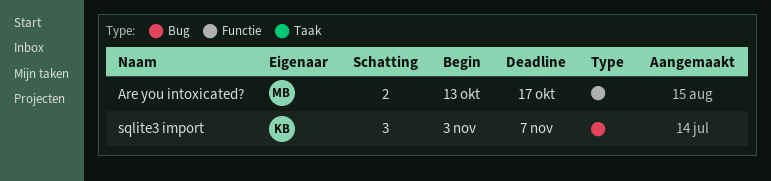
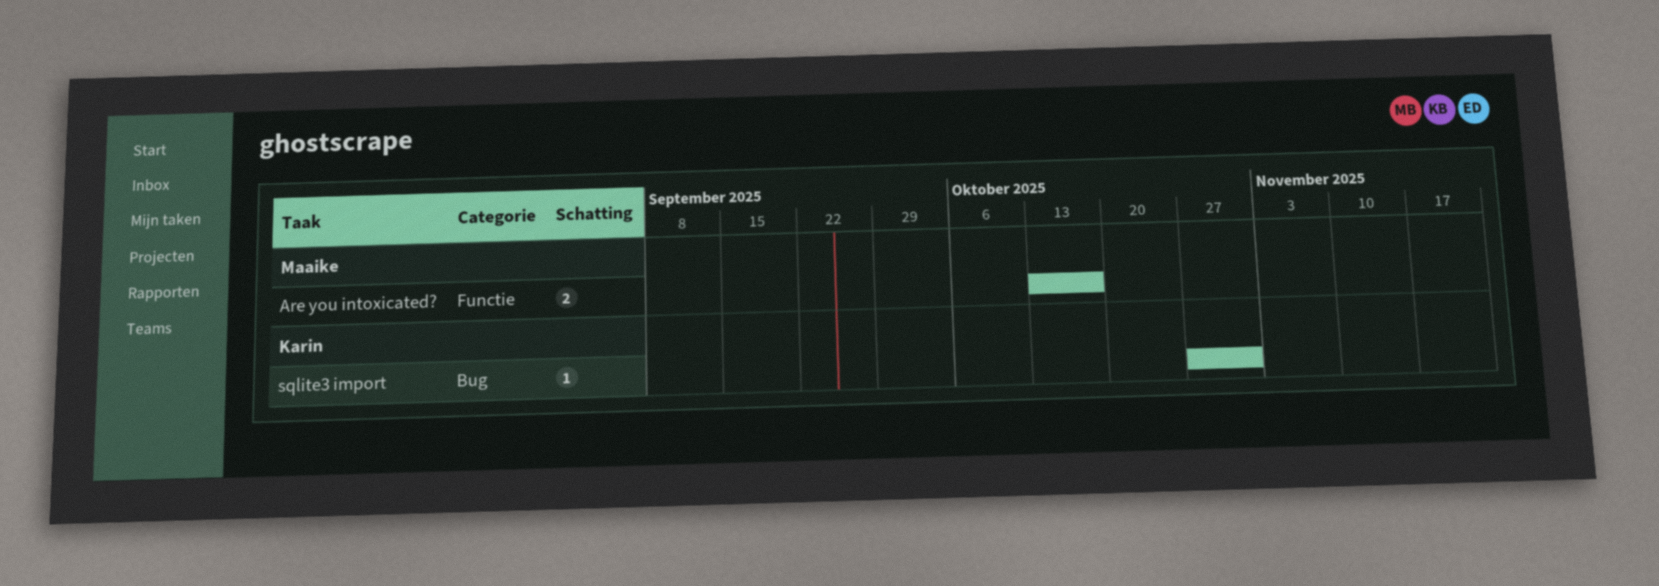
sqlite3 import, estimate: 3 -> 1
sqlite3 import, start: Nov 3 -> Oct 27
sqlite3 import, due: Nov 7 -> Oct 31

